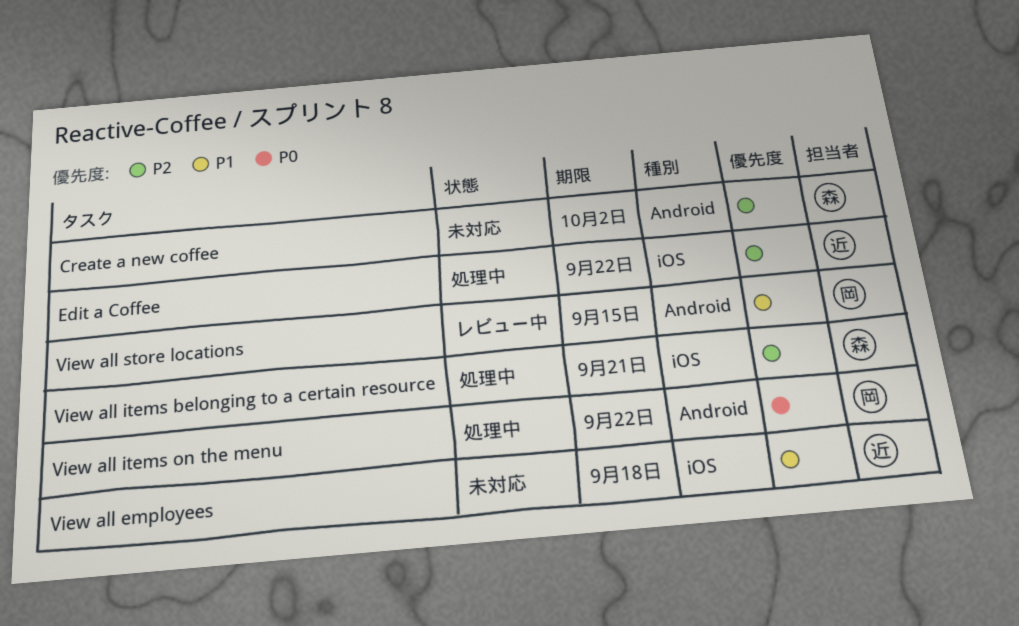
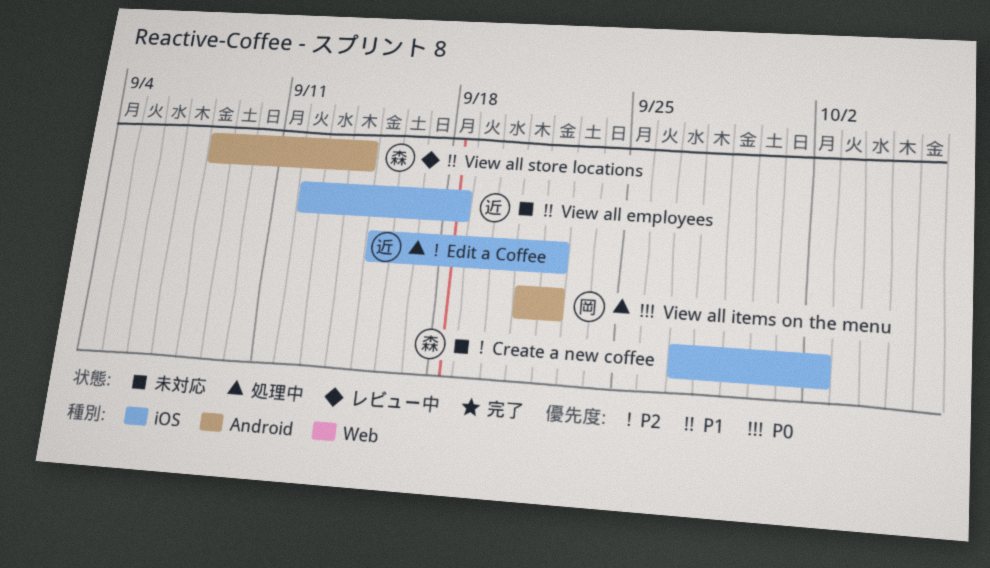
Create a new coffee, label: Android -> iOS
View all items belonging to a certain resource: present -> none
View all store locations, owner: 岡 -> 森
View all store locations, due: Sep 15 -> Sep 14

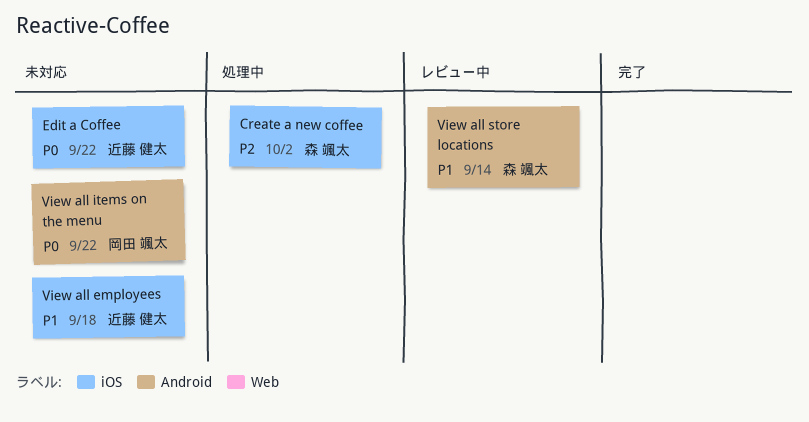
Create a new coffee, status: 未対応 -> 処理中
Edit a Coffee, status: 処理中 -> 未対応
Edit a Coffee, priority: P2 -> P0
View all items on the menu, status: 処理中 -> 未対応

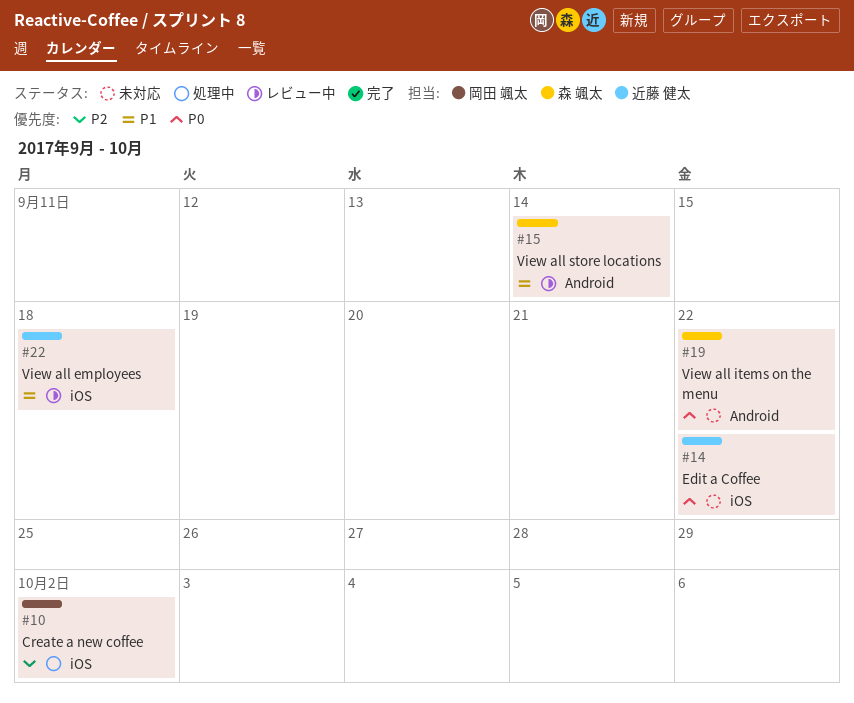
Create a new coffee, owner: 森 颯太 -> 岡田 颯太
View all employees, status: 未対応 -> レビュー中
View all items on the menu, owner: 岡田 颯太 -> 森 颯太

